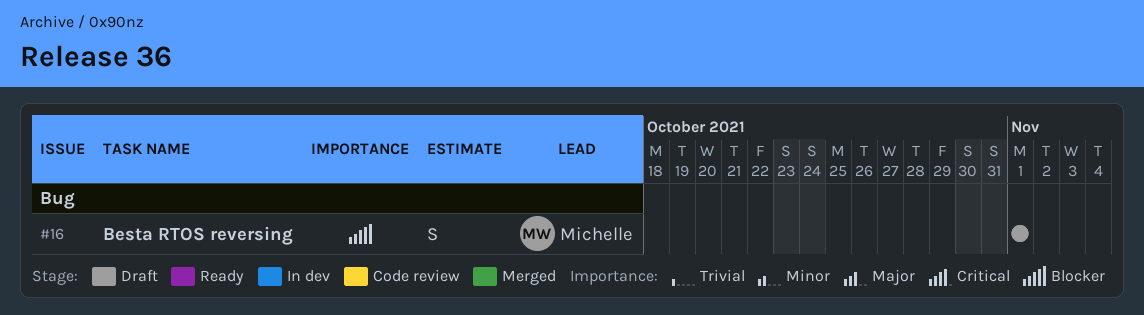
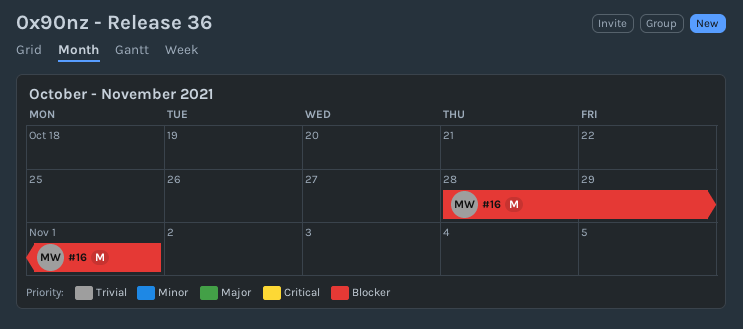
#16, estimate: S -> M
#16, start: Nov 1 -> Oct 28

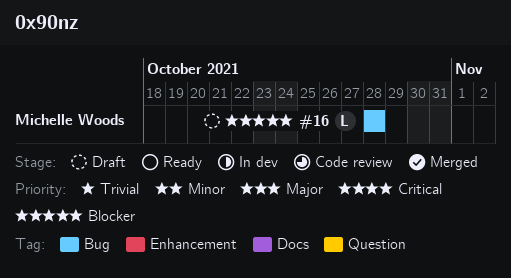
#16, estimate: M -> L
#16, due: Nov 1 -> Oct 28

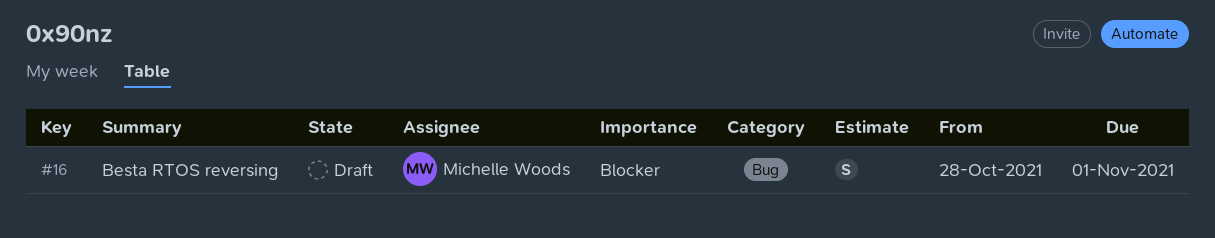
#16, estimate: L -> S
#16, due: Oct 28 -> Nov 1

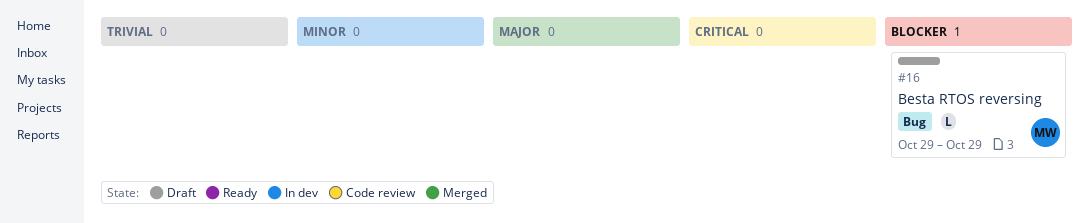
#16, estimate: S -> L
#16, start: Oct 28 -> Oct 29
#16, due: Nov 1 -> Oct 29

